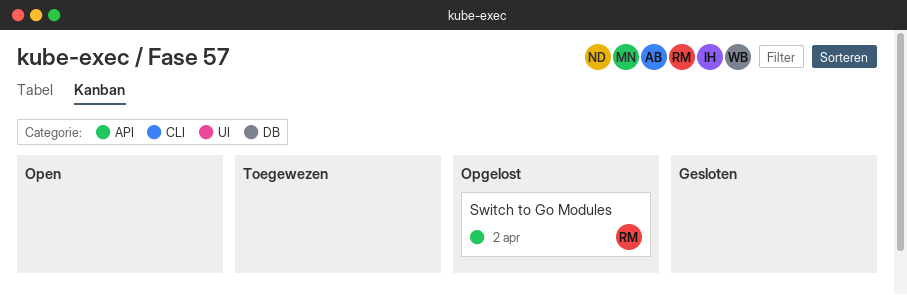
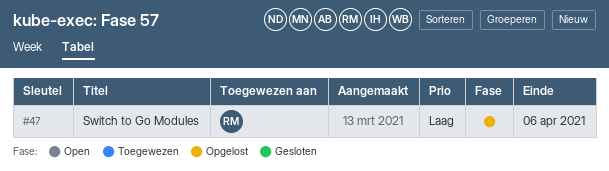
Switch to Go Modules, due: Apr 2 -> Apr 6

